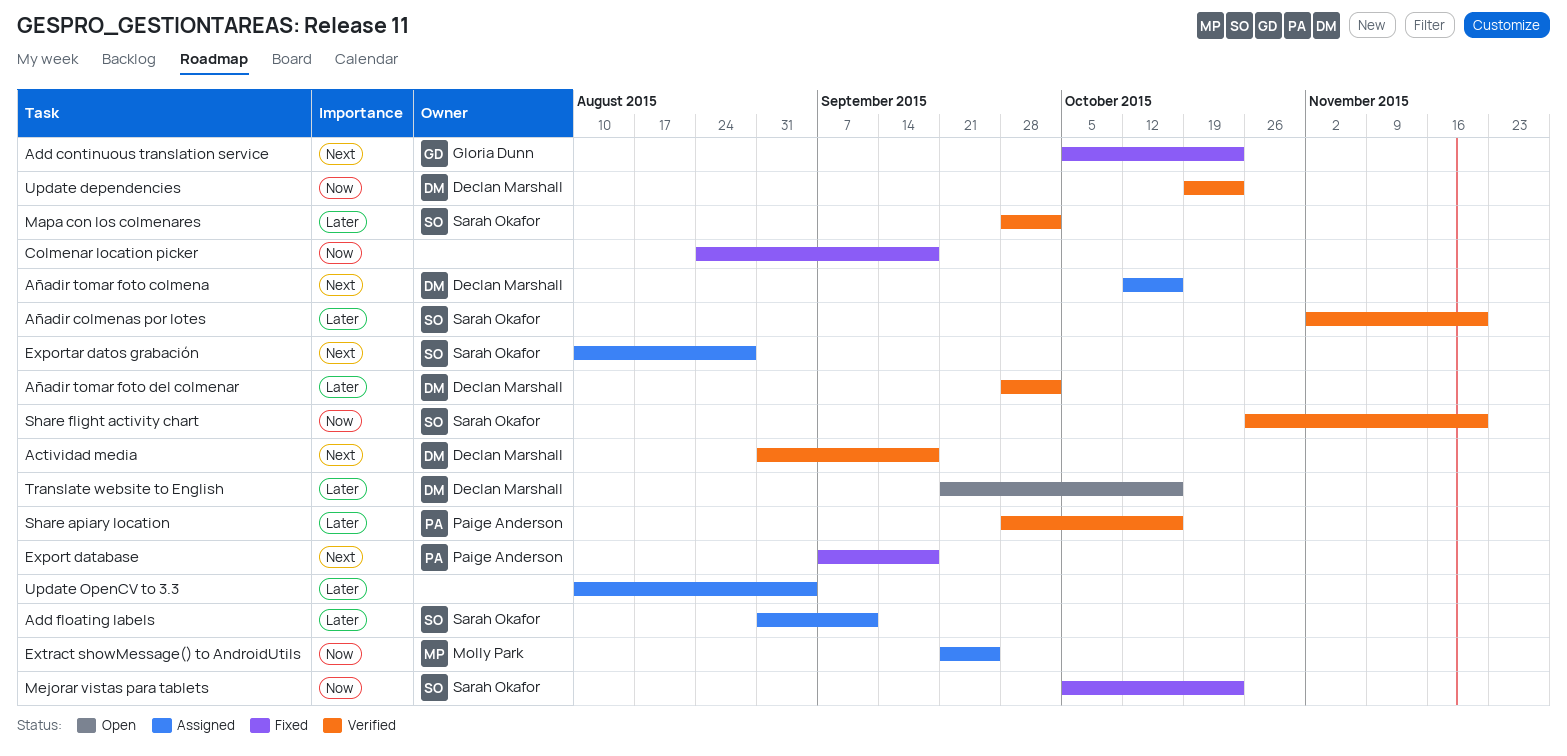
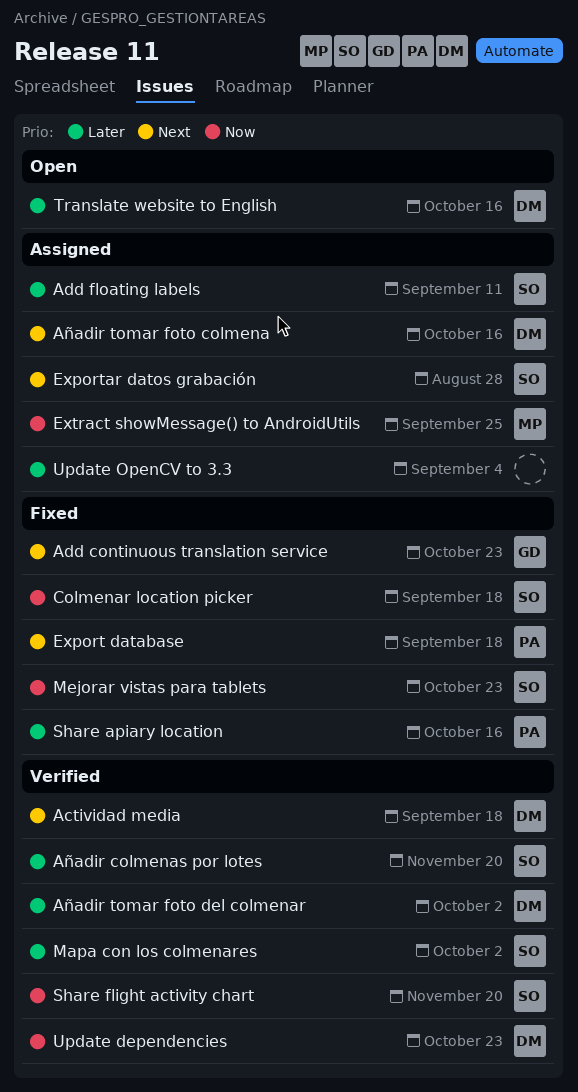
Colmenar location picker, owner: none -> Sarah Okafor
Share apiary location, status: Verified -> Fixed

